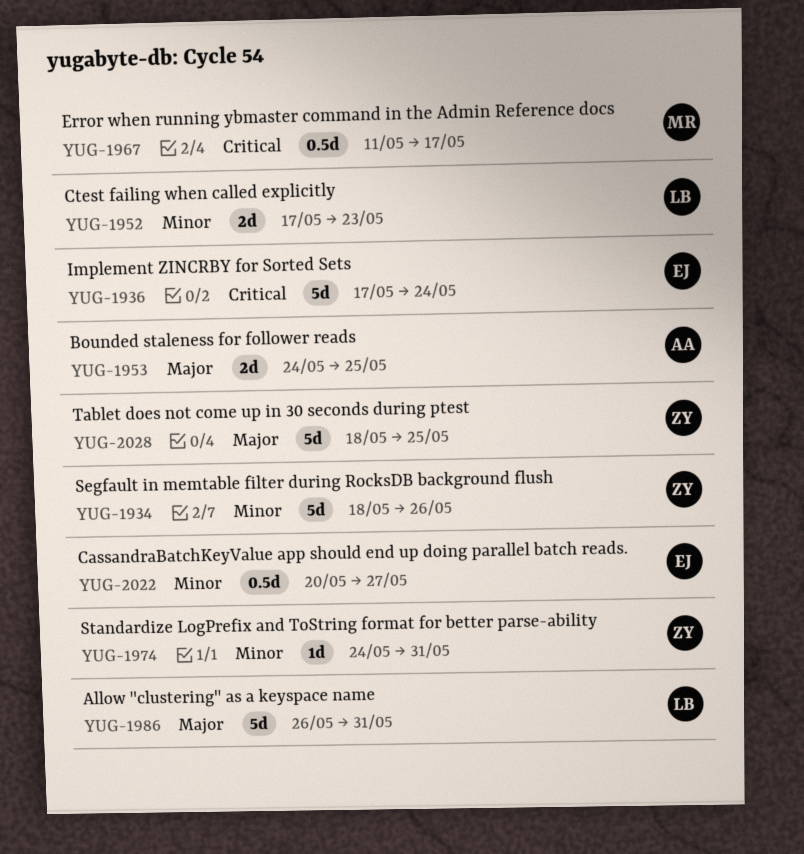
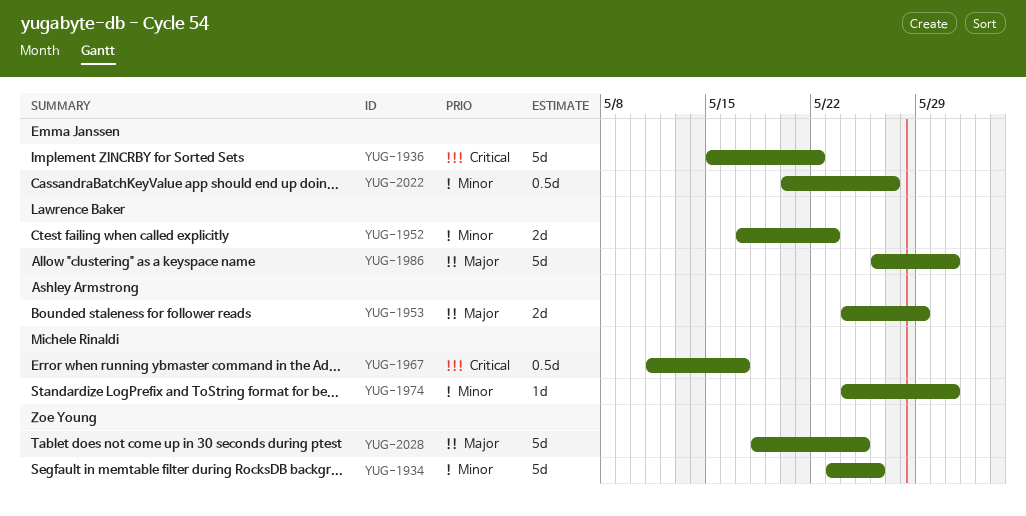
YUG-1934, start: May 18 -> May 23
YUG-1936, start: May 17 -> May 15
YUG-1936, due: May 24 -> May 22
YUG-1953, due: May 25 -> May 29
YUG-1974, owner: Zoe Young -> Michele Rinaldi

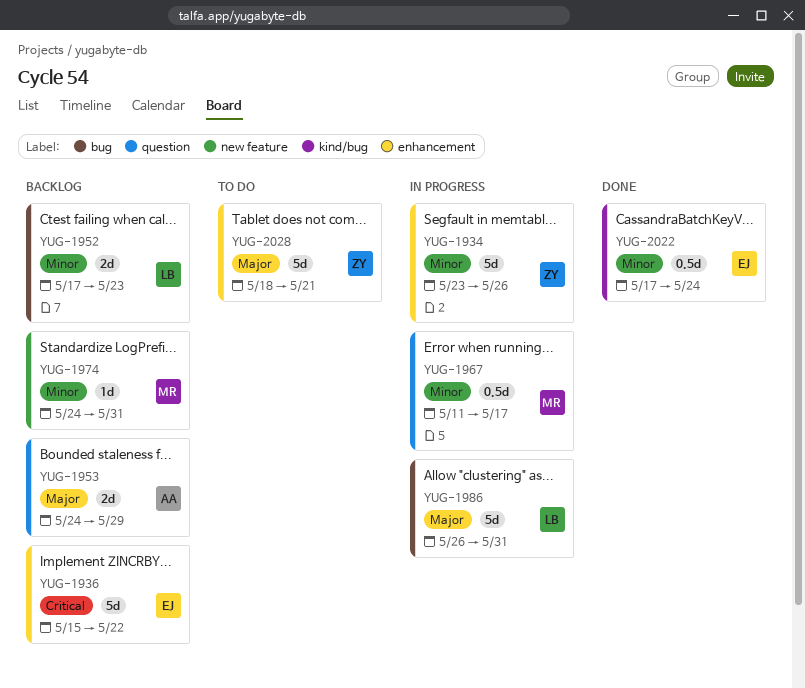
YUG-1967, priority: Critical -> Minor
YUG-2022, start: May 20 -> May 17
YUG-2022, due: May 27 -> May 24
YUG-2028, due: May 25 -> May 21

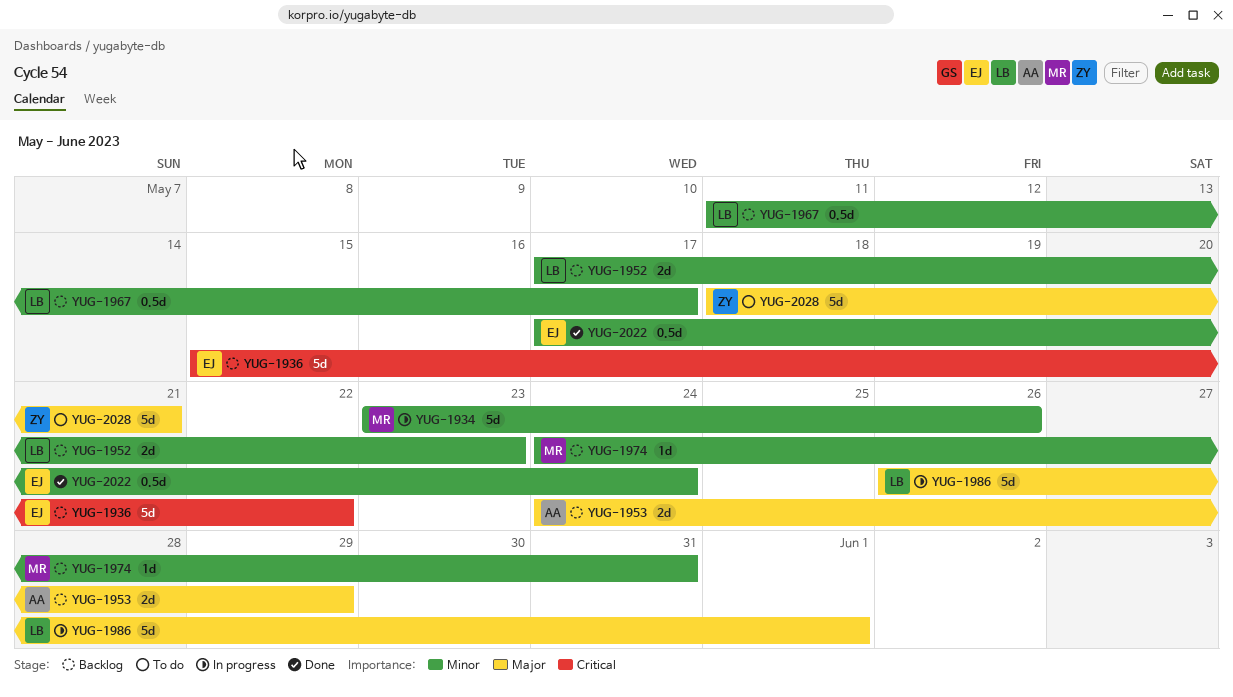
YUG-1934, owner: ZY -> MR
YUG-1967, status: In progress -> Backlog
YUG-1967, owner: MR -> LB
YUG-1986, due: May 31 -> Jun 1

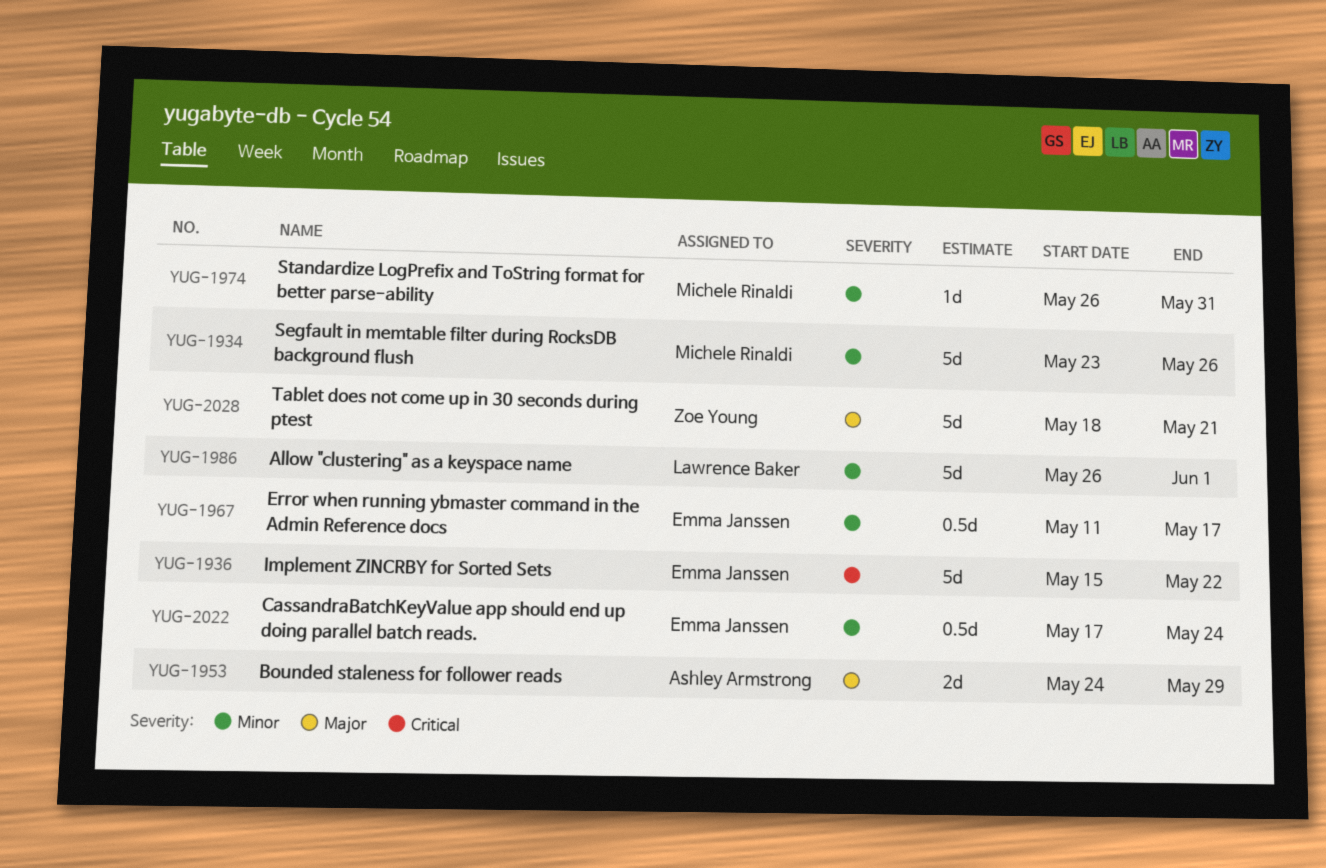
YUG-1952: present -> none
YUG-1967, owner: Lawrence Baker -> Emma Janssen
YUG-1974, start: May 24 -> May 26
YUG-1986, priority: Major -> Minor

